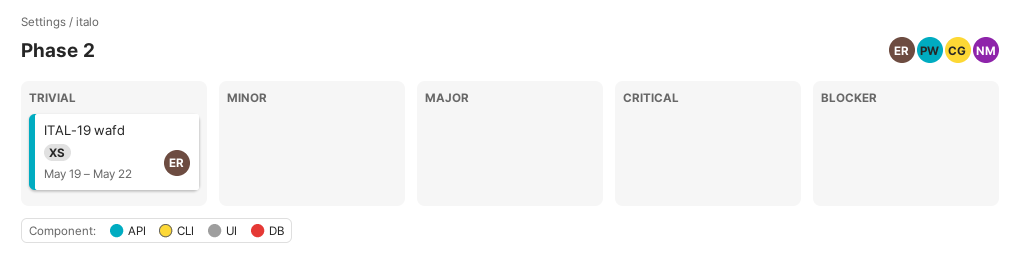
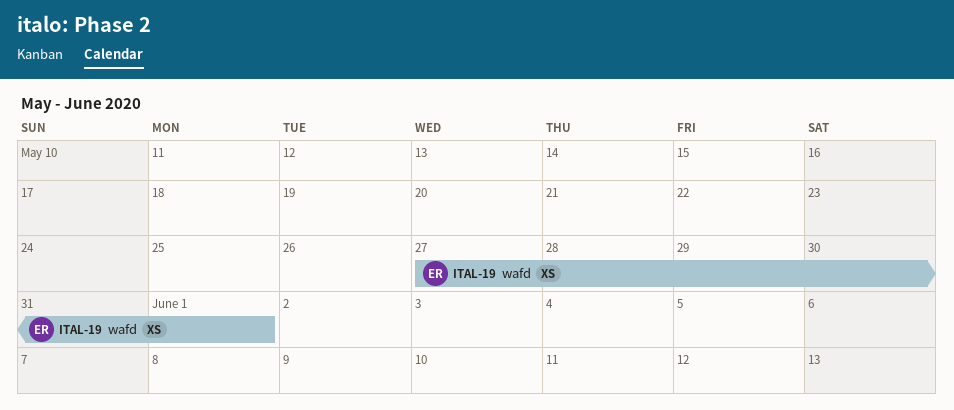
ITAL-19, start: May 19 -> May 27
ITAL-19, due: May 22 -> Jun 1

